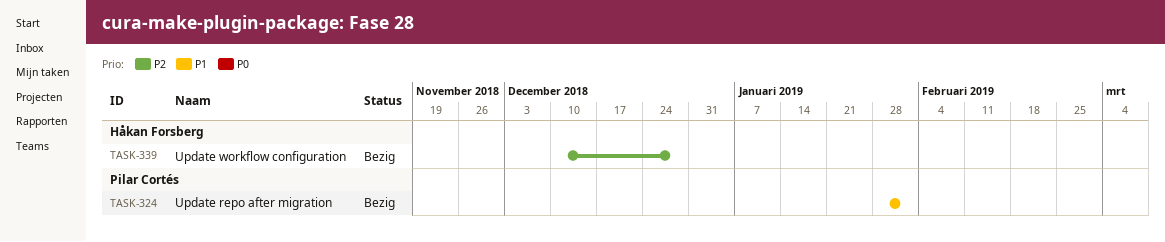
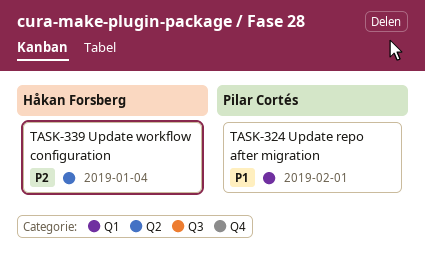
TASK-339, due: Dec 28 -> Jan 4

